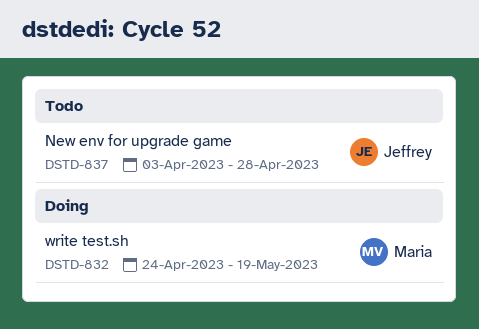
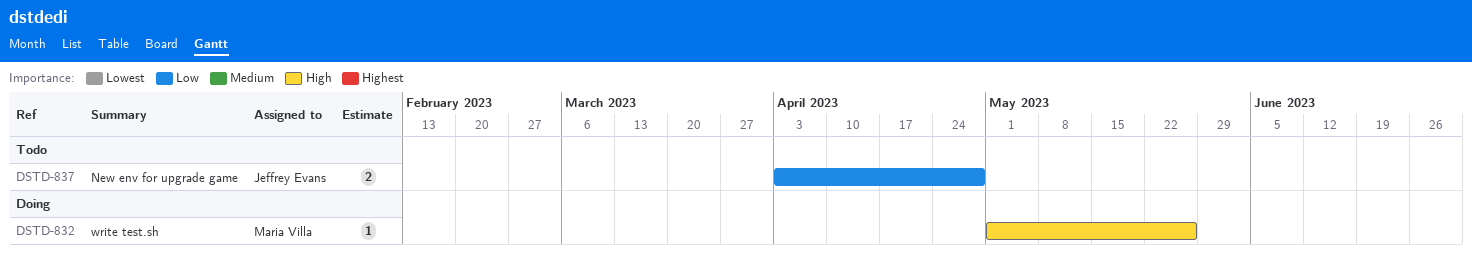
DSTD-832, start: Apr 24 -> May 1
DSTD-832, due: May 19 -> May 26

